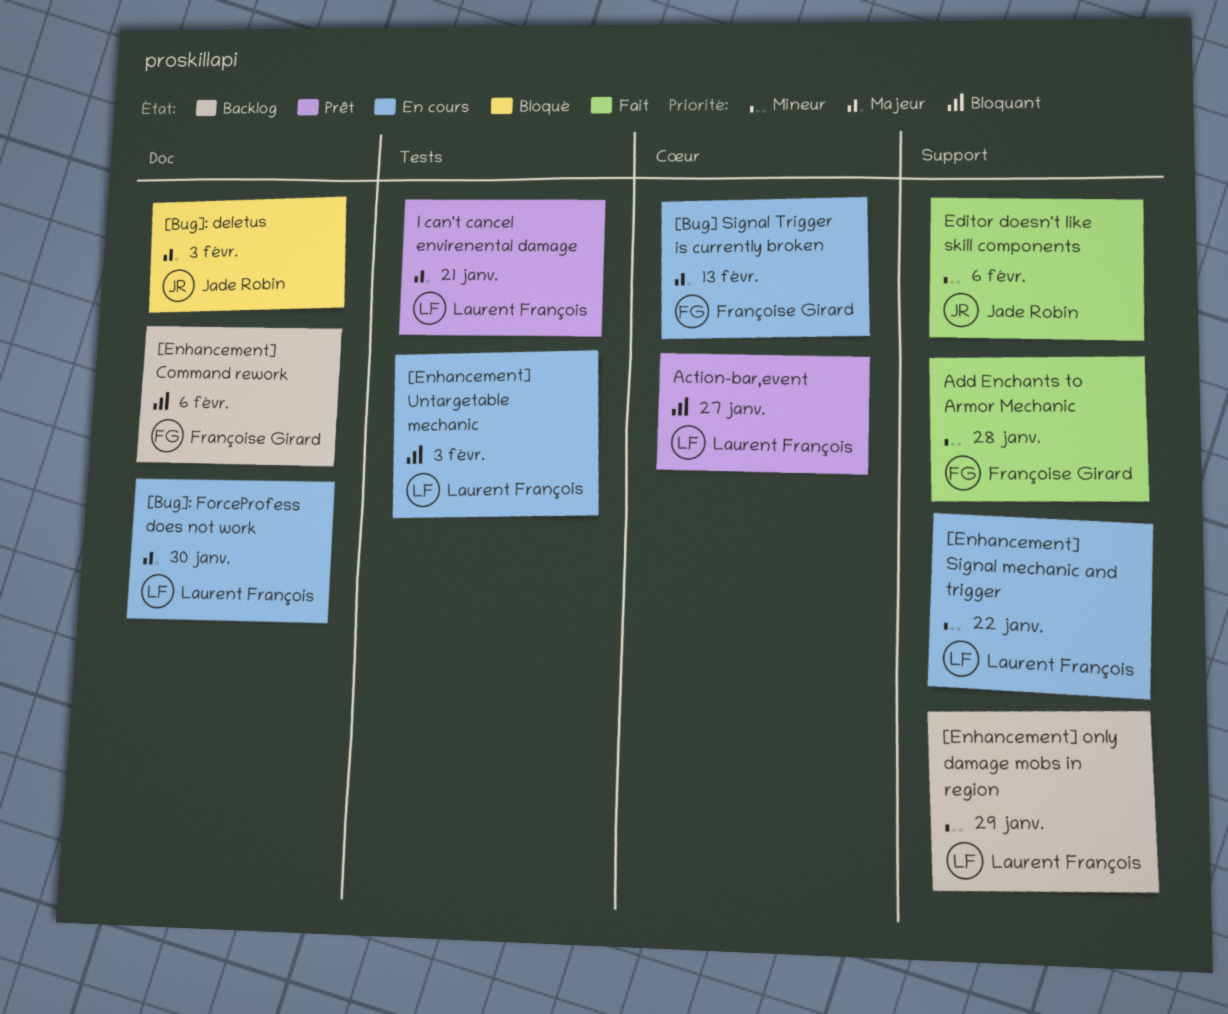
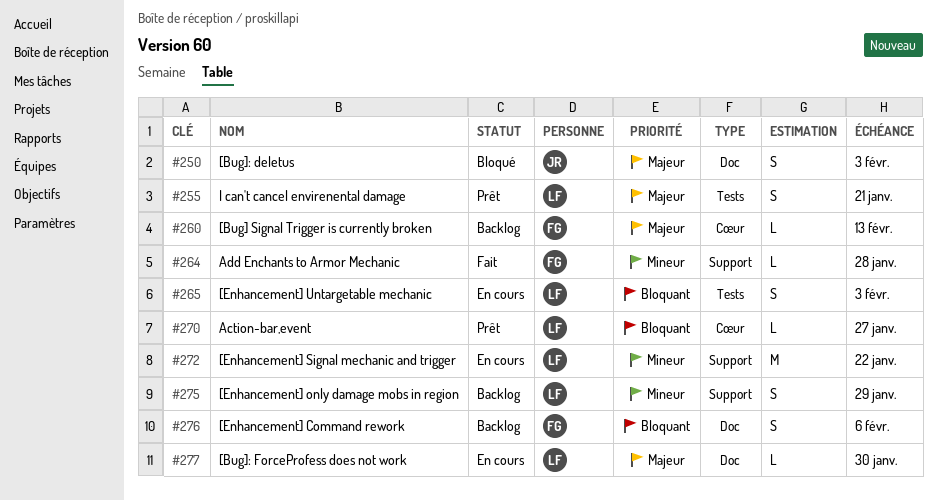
[Bug] Signal Trigger is currently broken, status: En cours -> Backlog
Editor doesn't like skill components: present -> none

